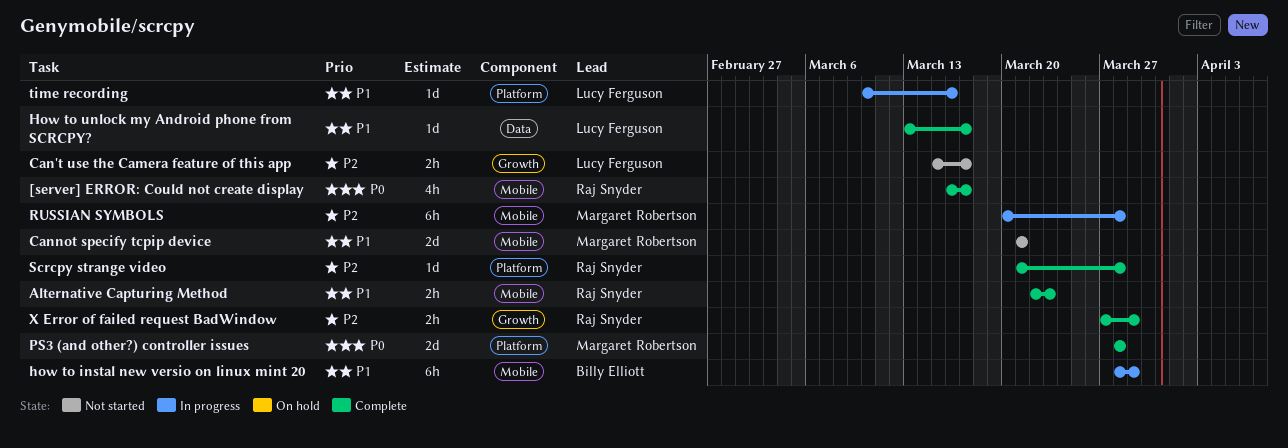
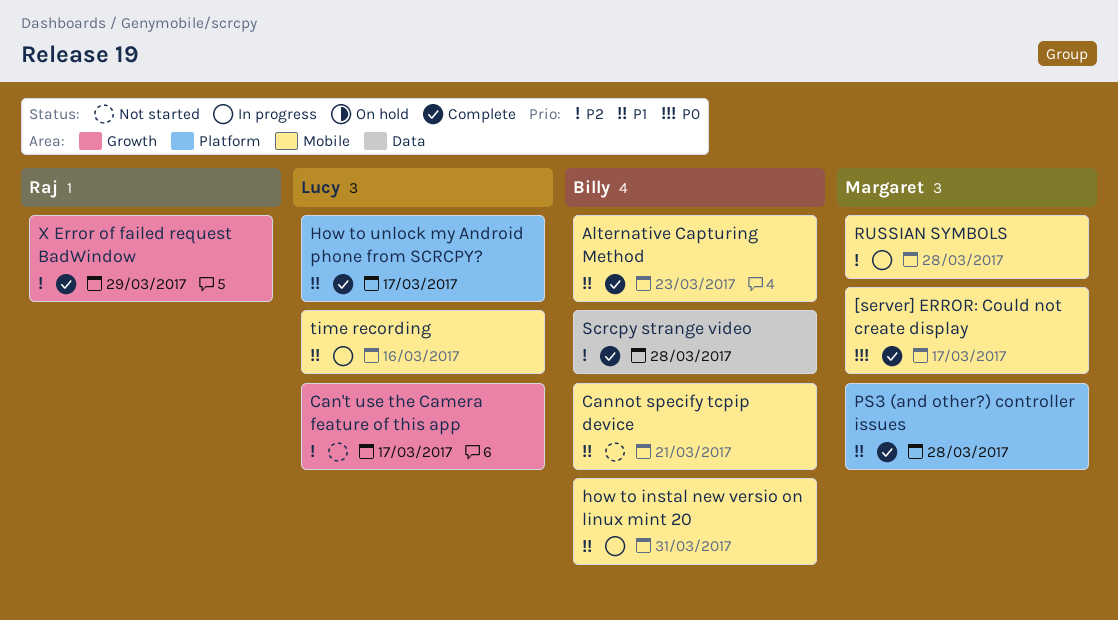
[server] ERROR: Could not create display, owner: Raj Snyder -> Margaret Robertson
Alternative Capturing Method, owner: Raj Snyder -> Billy Elliott
Cannot specify tcpip device, owner: Margaret Robertson -> Billy Elliott
how to instal new versio on linux mint 20, due: Mar 29 -> Mar 31
How to unlock my Android phone from SCRCPY?, label: Data -> Platform
PS3 (and other?) controller issues, priority: P0 -> P1
Scrcpy strange video, owner: Raj Snyder -> Billy Elliott
Scrcpy strange video, label: Platform -> Data
time recording, label: Platform -> Mobile

